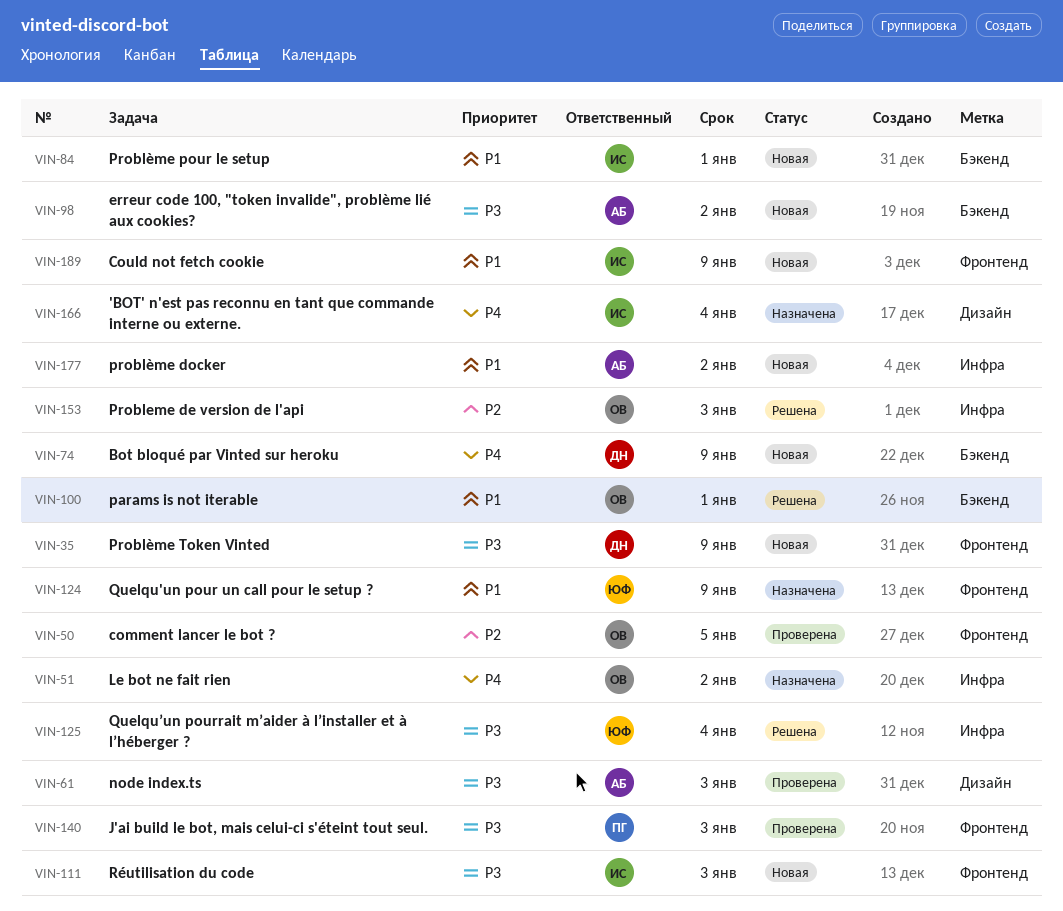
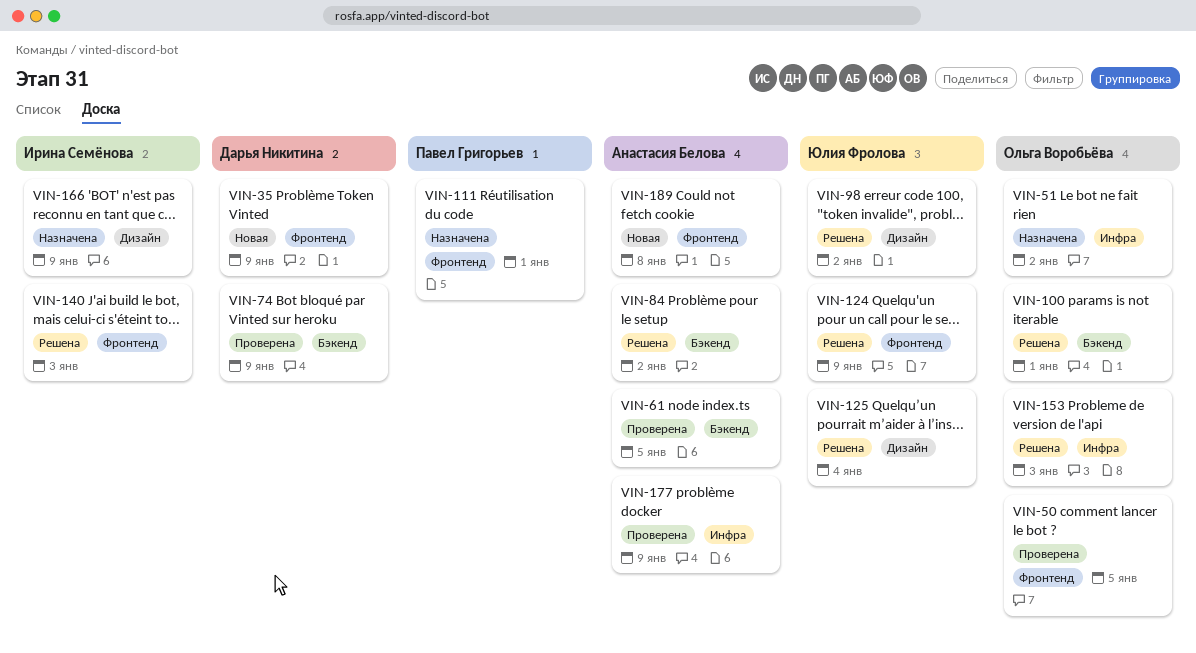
VIN-61, label: Дизайн -> Бэкенд
VIN-61, due: Jan 3 -> Jan 5
VIN-74, status: Новая -> Проверена
VIN-84, status: Новая -> Решена
VIN-84, owner: Ирина Семёнова -> Анастасия Белова
VIN-84, due: Jan 1 -> Jan 2
VIN-98, status: Новая -> Решена
VIN-98, owner: Анастасия Белова -> Юлия Фролова
VIN-98, label: Бэкенд -> Дизайн
VIN-111, status: Новая -> Назначена
VIN-111, owner: Ирина Семёнова -> Павел Григорьев
VIN-111, due: Jan 3 -> Jan 1
VIN-124, status: Назначена -> Решена
VIN-125, label: Инфра -> Дизайн
VIN-140, status: Проверена -> Решена
VIN-140, owner: Павел Григорьев -> Ирина Семёнова
VIN-166, due: Jan 4 -> Jan 9
VIN-177, status: Новая -> Проверена
VIN-177, due: Jan 2 -> Jan 9
VIN-189, owner: Ирина Семёнова -> Анастасия Белова
VIN-189, due: Jan 9 -> Jan 8

